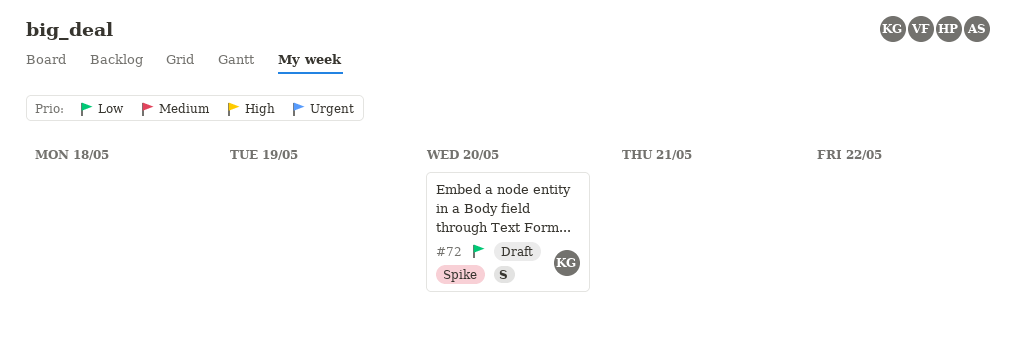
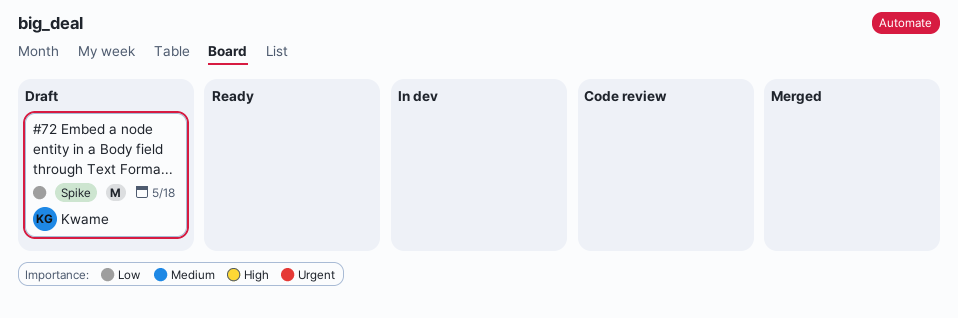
#72, estimate: S -> M
#72, due: May 20 -> May 18

